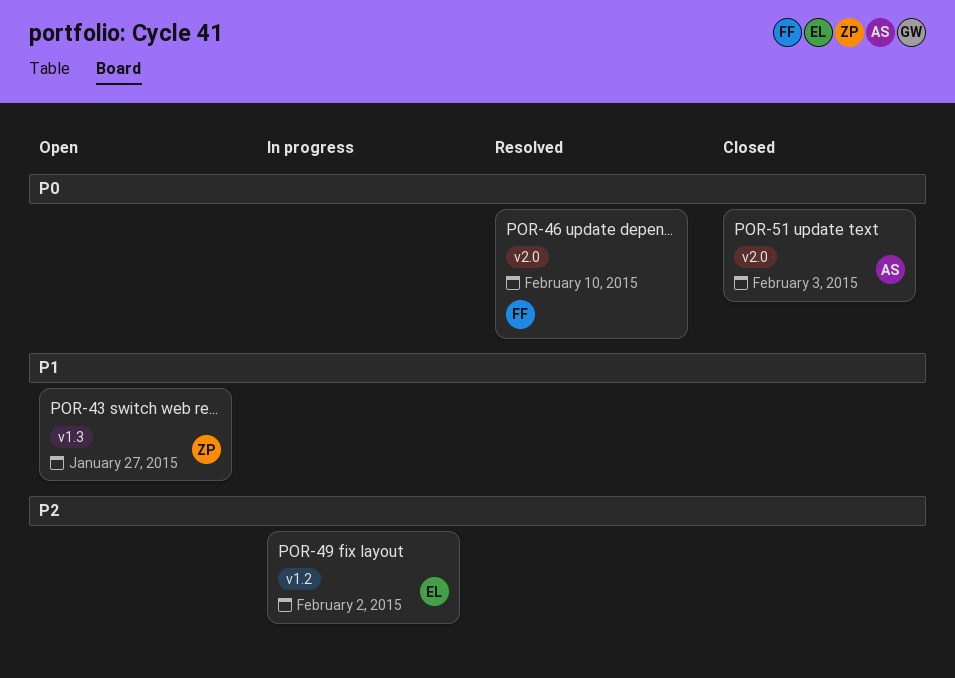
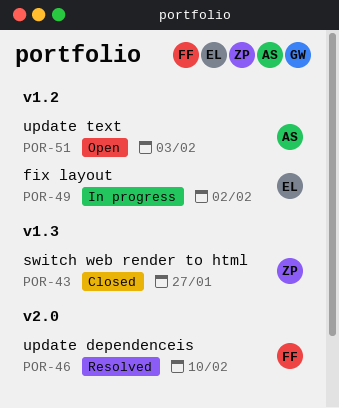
POR-43, status: Open -> Closed
POR-51, status: Closed -> Open
POR-51, label: v2.0 -> v1.2

